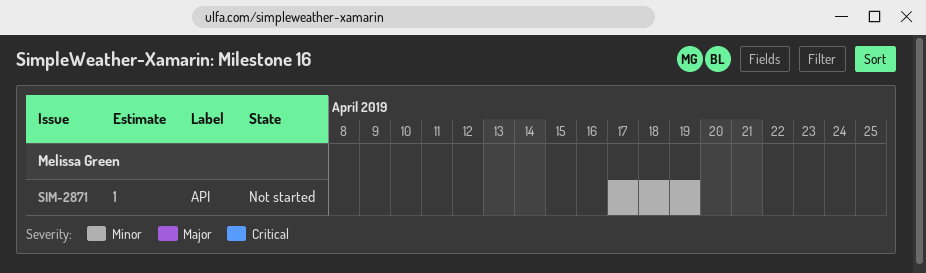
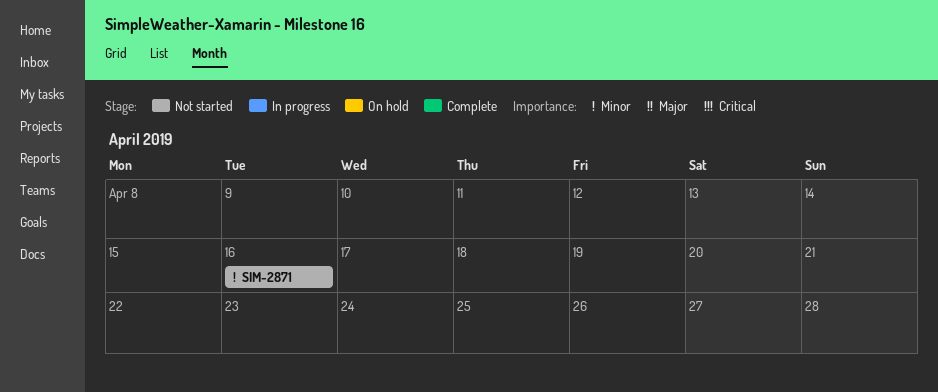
SIM-2871, start: Apr 17 -> Apr 16
SIM-2871, due: Apr 19 -> Apr 16

